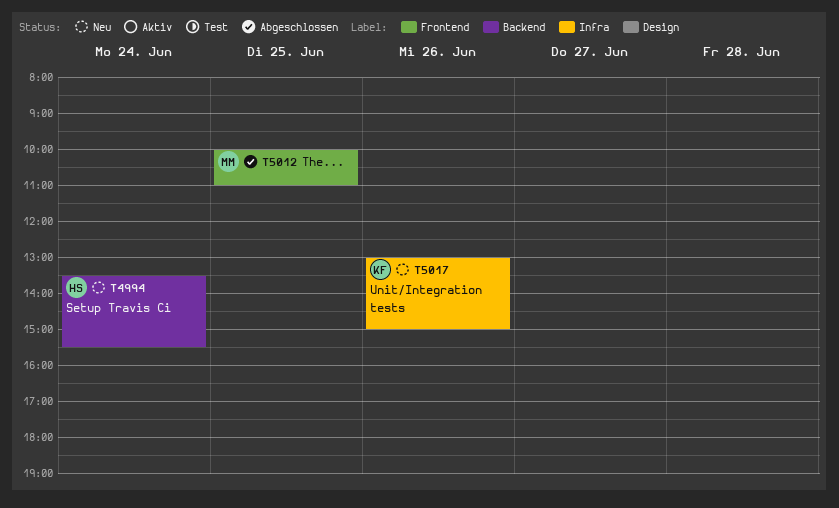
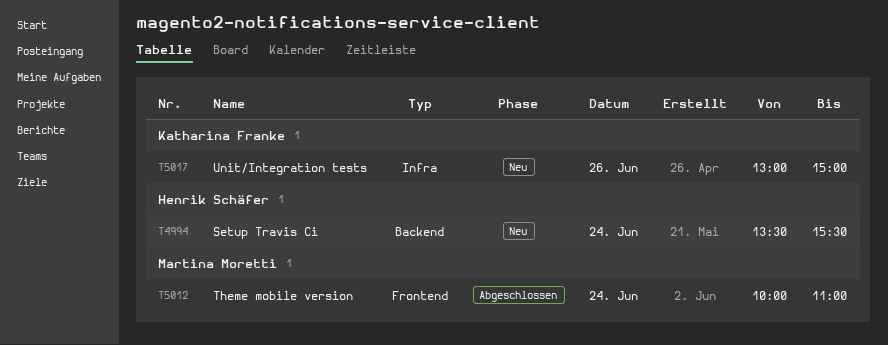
T5012, day: Jun 25 -> Jun 24

